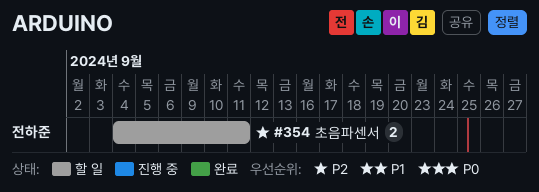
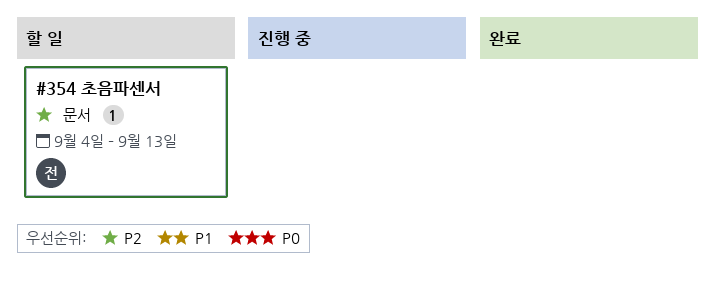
#354, estimate: 2 -> 1
#354, due: Sep 11 -> Sep 13

